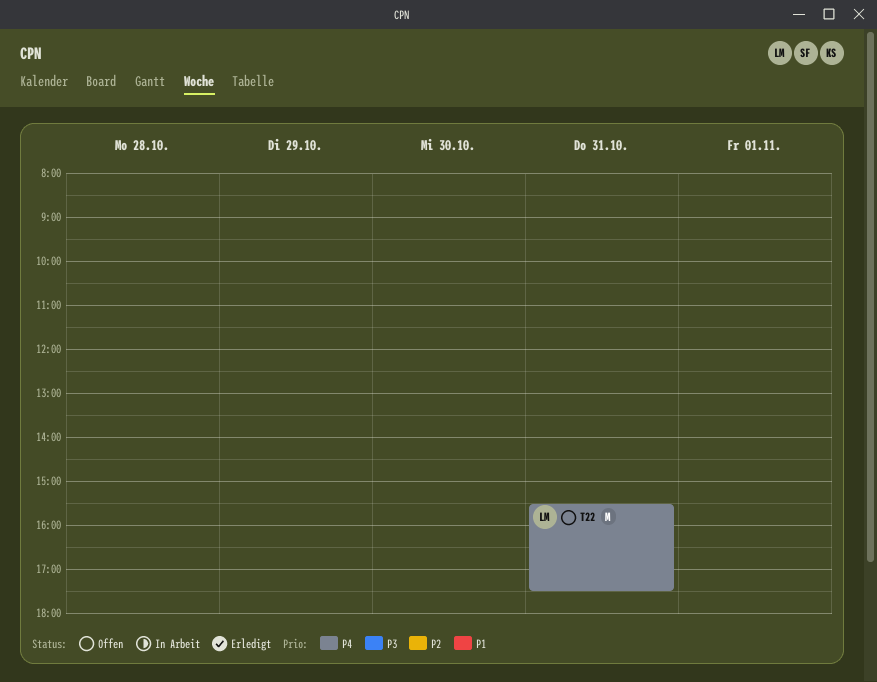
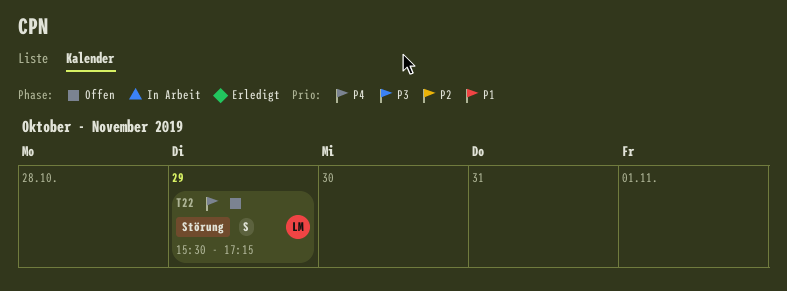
T22, estimate: M -> S
T22, day: Oct 31 -> Oct 29
T22, ends: 17:30 -> 17:15

